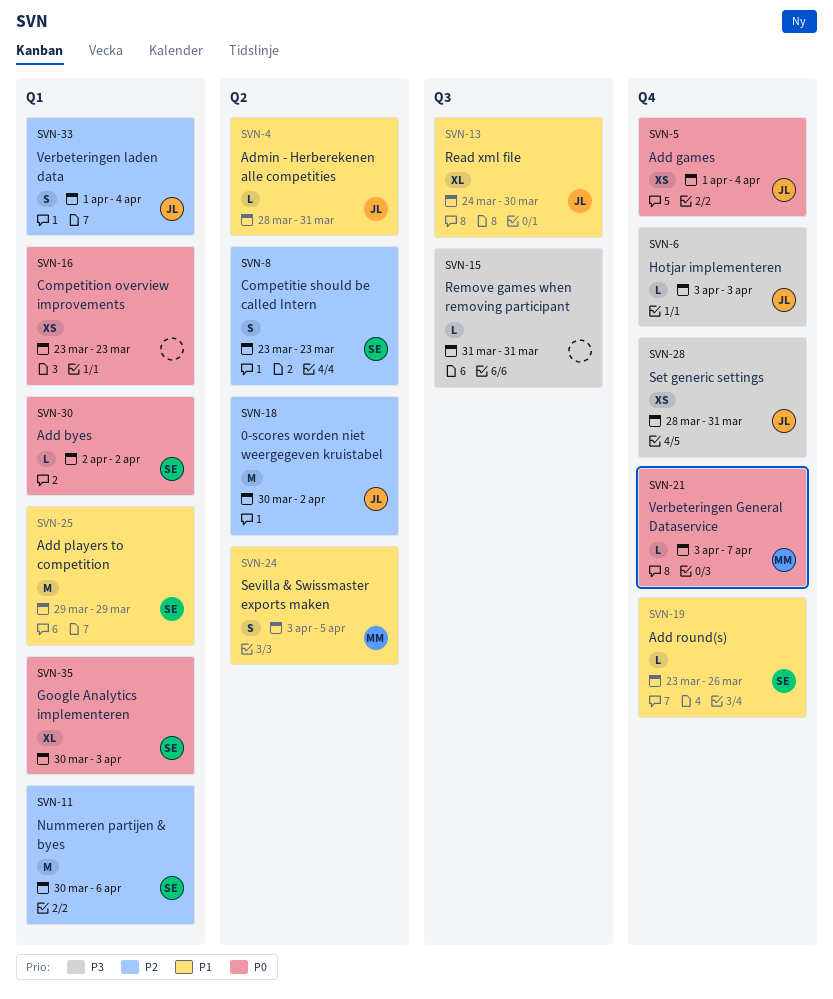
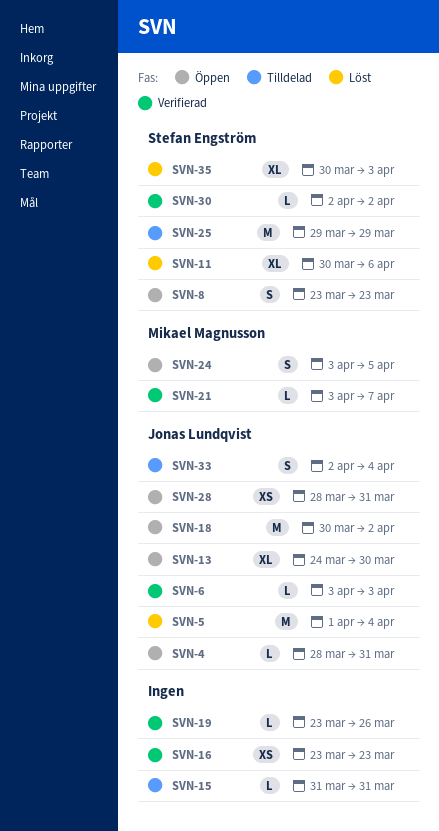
SVN-5, estimate: XS -> M
SVN-11, estimate: M -> XL
SVN-19, owner: Stefan Engström -> none
SVN-33, start: Apr 1 -> Apr 2

